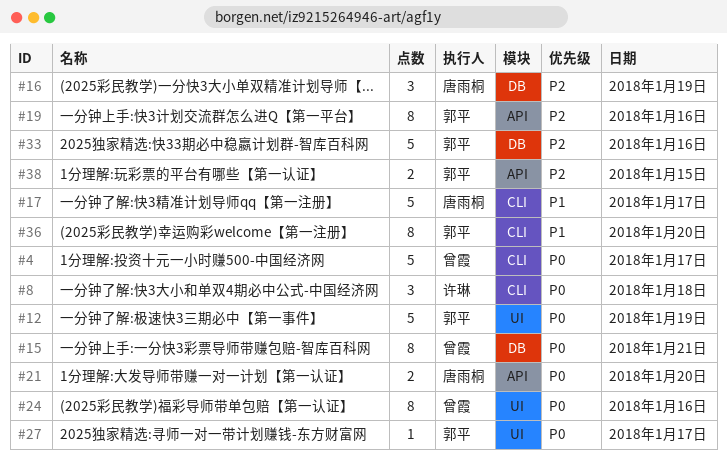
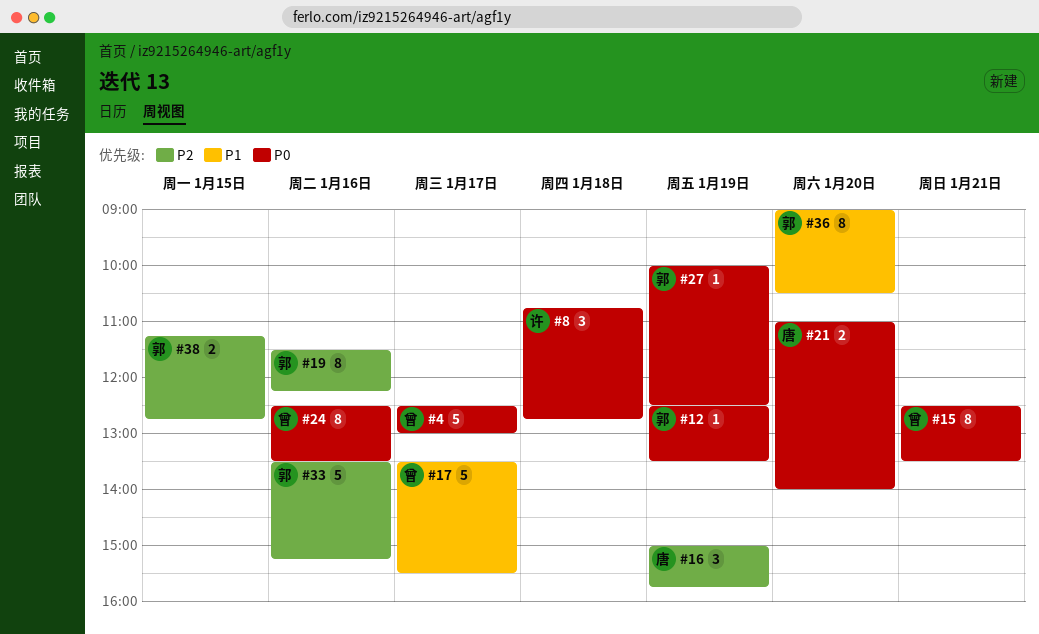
#12, estimate: 5 -> 1
#17, owner: 唐雨桐 -> 曾霞
#27, day: Jan 17 -> Jan 19

